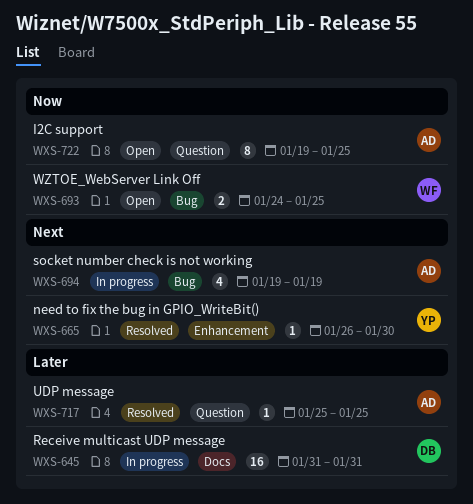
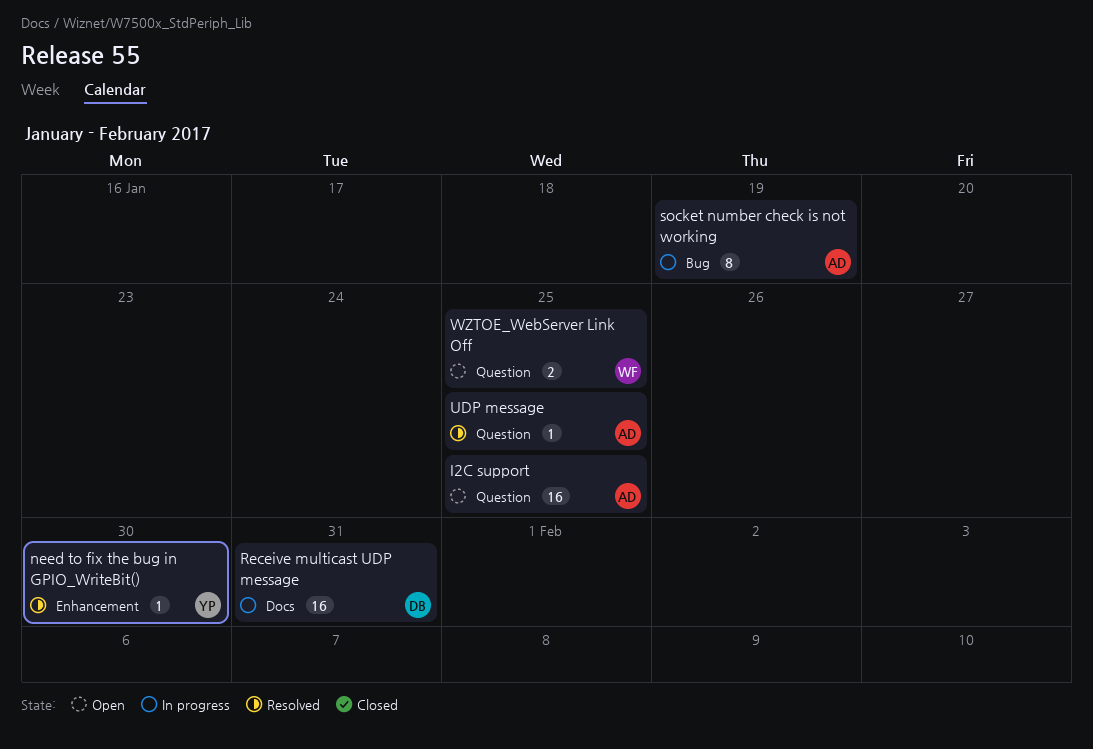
I2C support, estimate: 8 -> 16
socket number check is not working, estimate: 4 -> 8
WZTOE_WebServer Link Off, label: Bug -> Question

